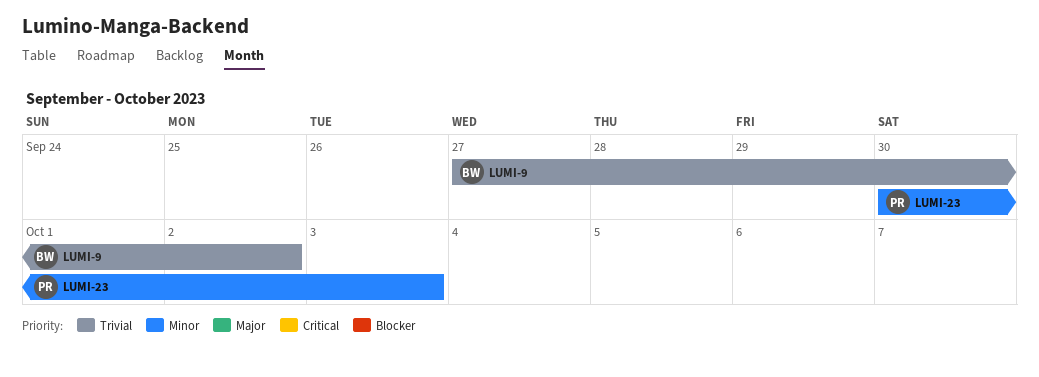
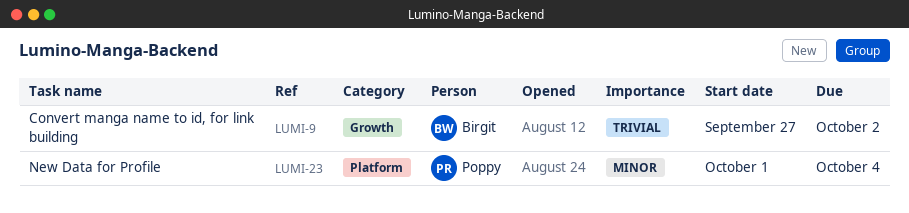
LUMI-23, start: Sep 30 -> Oct 1
LUMI-23, due: Oct 3 -> Oct 4

